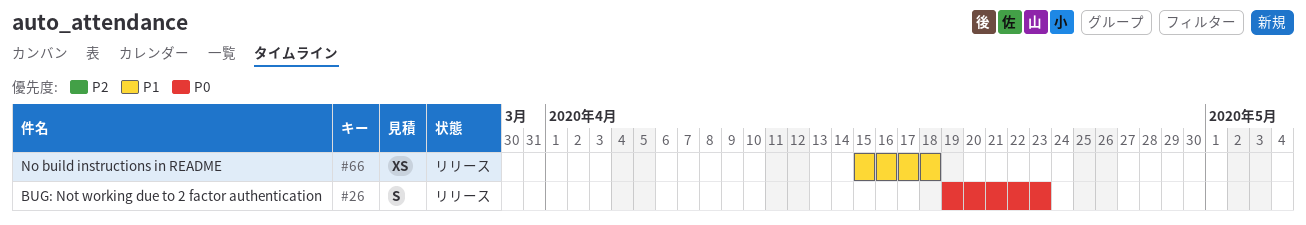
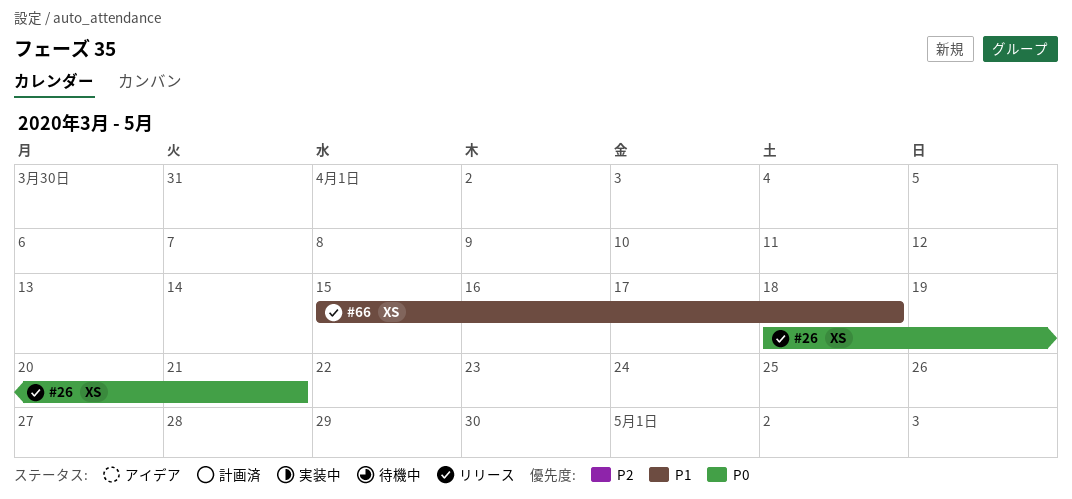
#26, estimate: S -> XS
#26, start: Apr 19 -> Apr 18
#26, due: Apr 23 -> Apr 21

